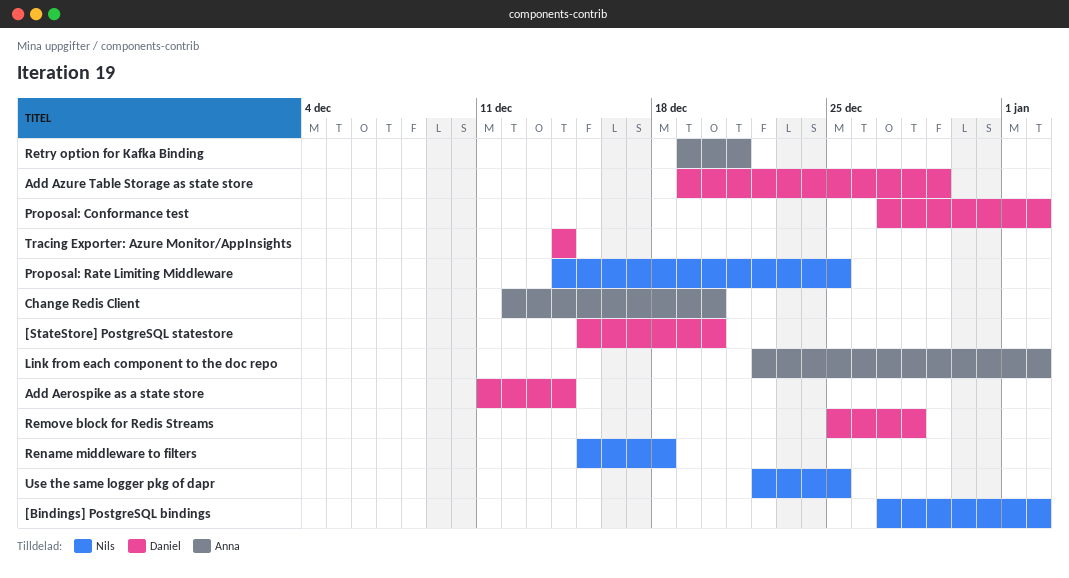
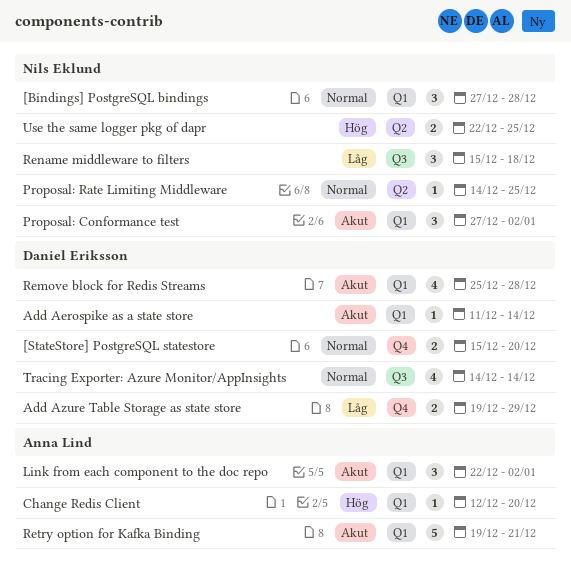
[Bindings] PostgreSQL bindings, due: Jan 2 -> Dec 28
Proposal: Conformance test, owner: Daniel Eriksson -> Nils Eklund

